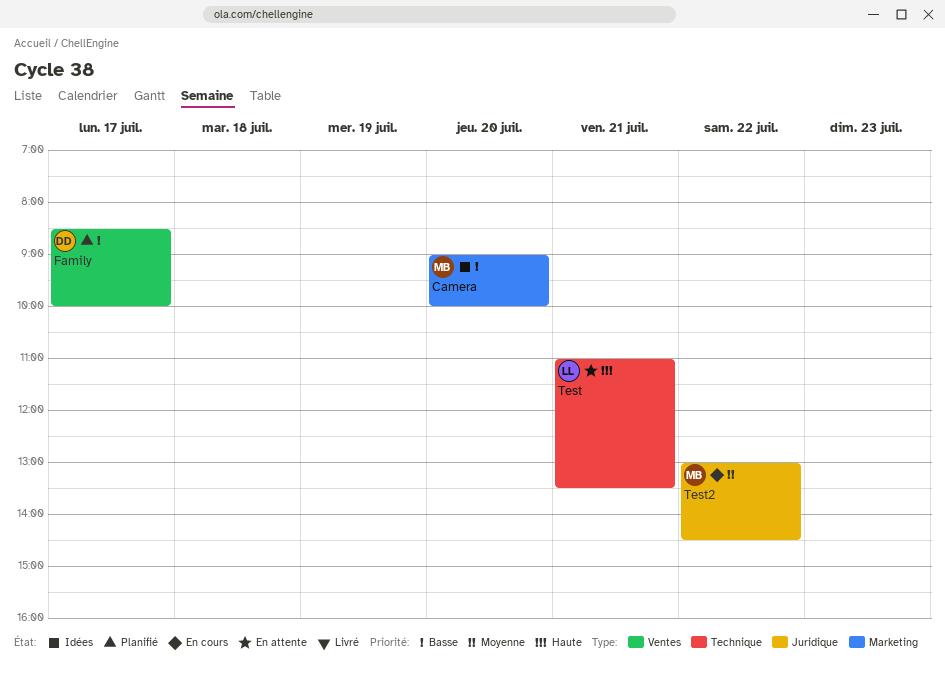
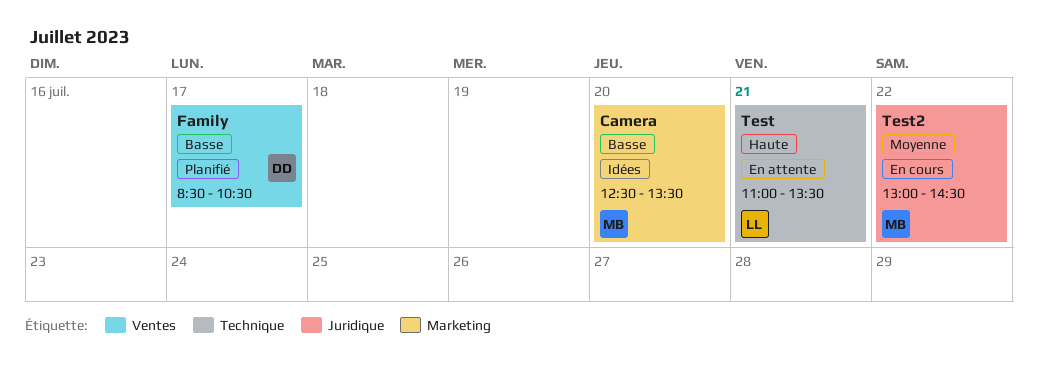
Camera, begins: 09:00 -> 12:30
Camera, ends: 10:00 -> 13:30
Family, ends: 10:00 -> 10:30

